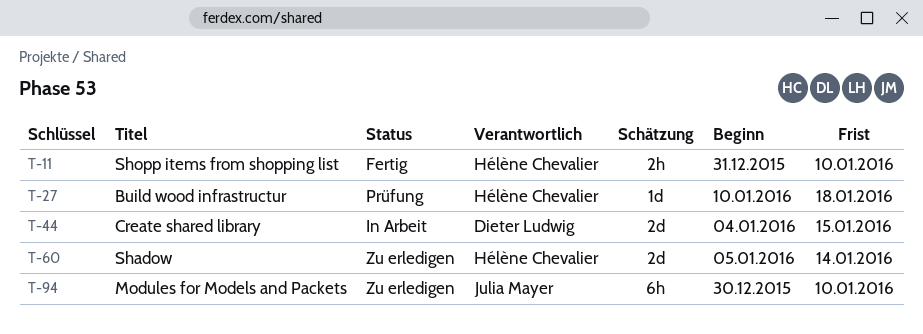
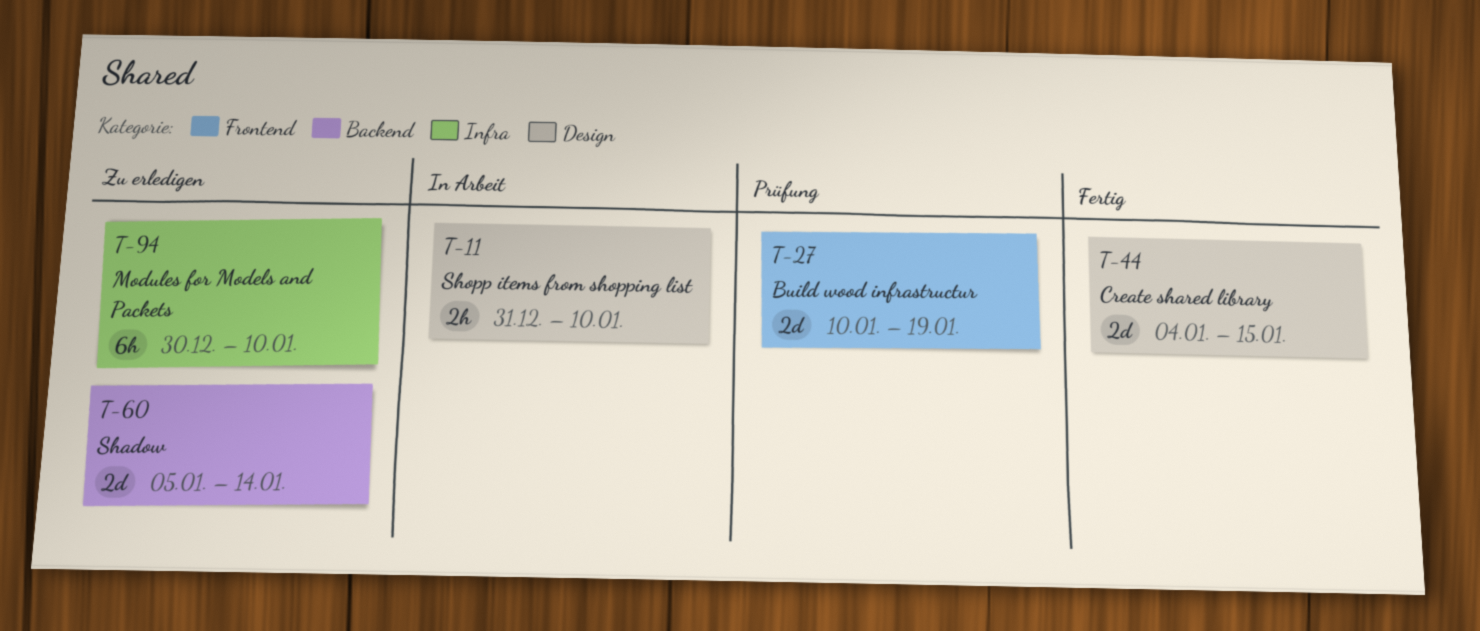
T-11, status: Fertig -> In Arbeit
T-27, estimate: 1d -> 2d
T-27, due: Jan 18 -> Jan 19
T-44, status: In Arbeit -> Fertig

